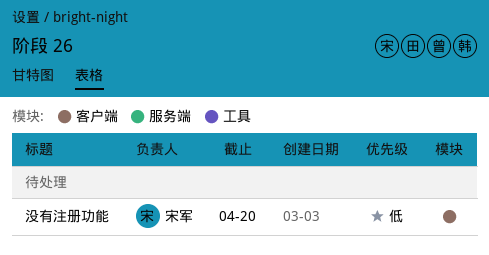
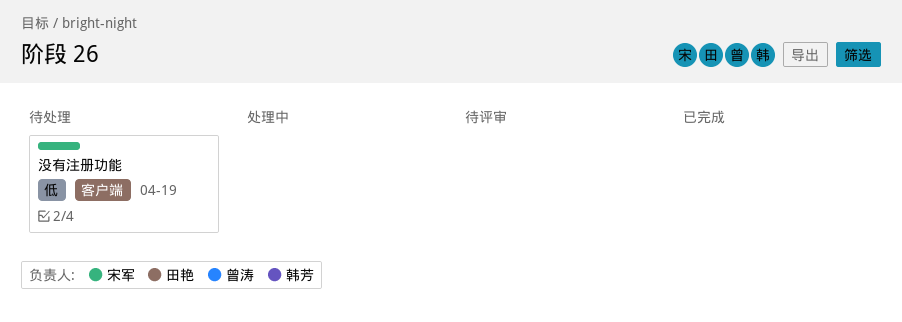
没有注册功能, due: Apr 20 -> Apr 19

